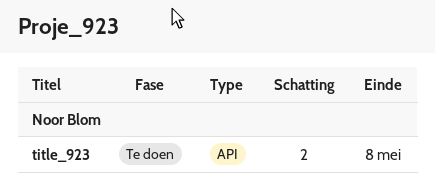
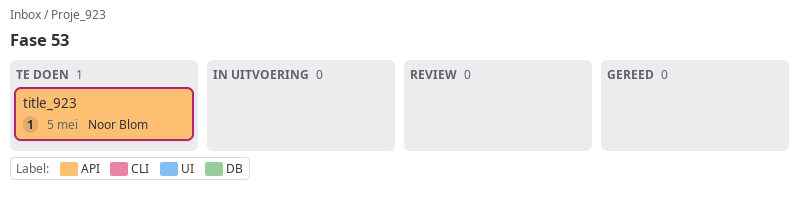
title_923, estimate: 2 -> 1
title_923, due: May 8 -> May 5

